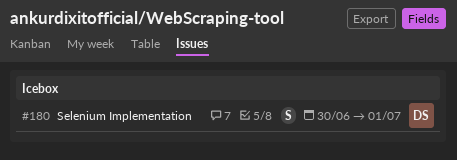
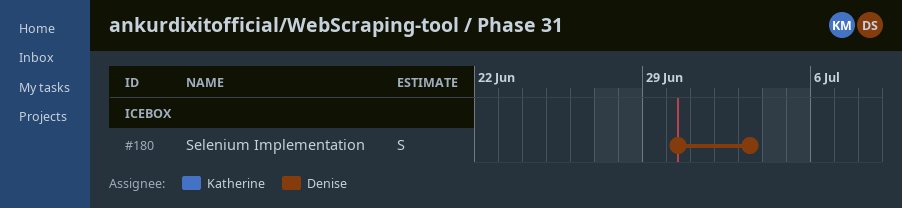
#180, due: Jul 1 -> Jul 3

